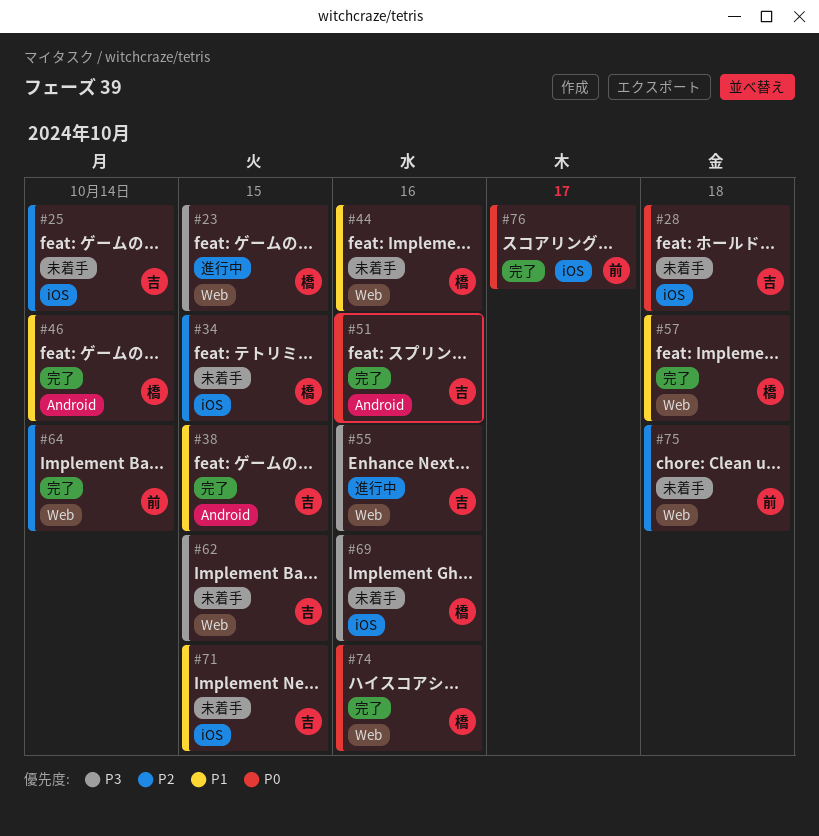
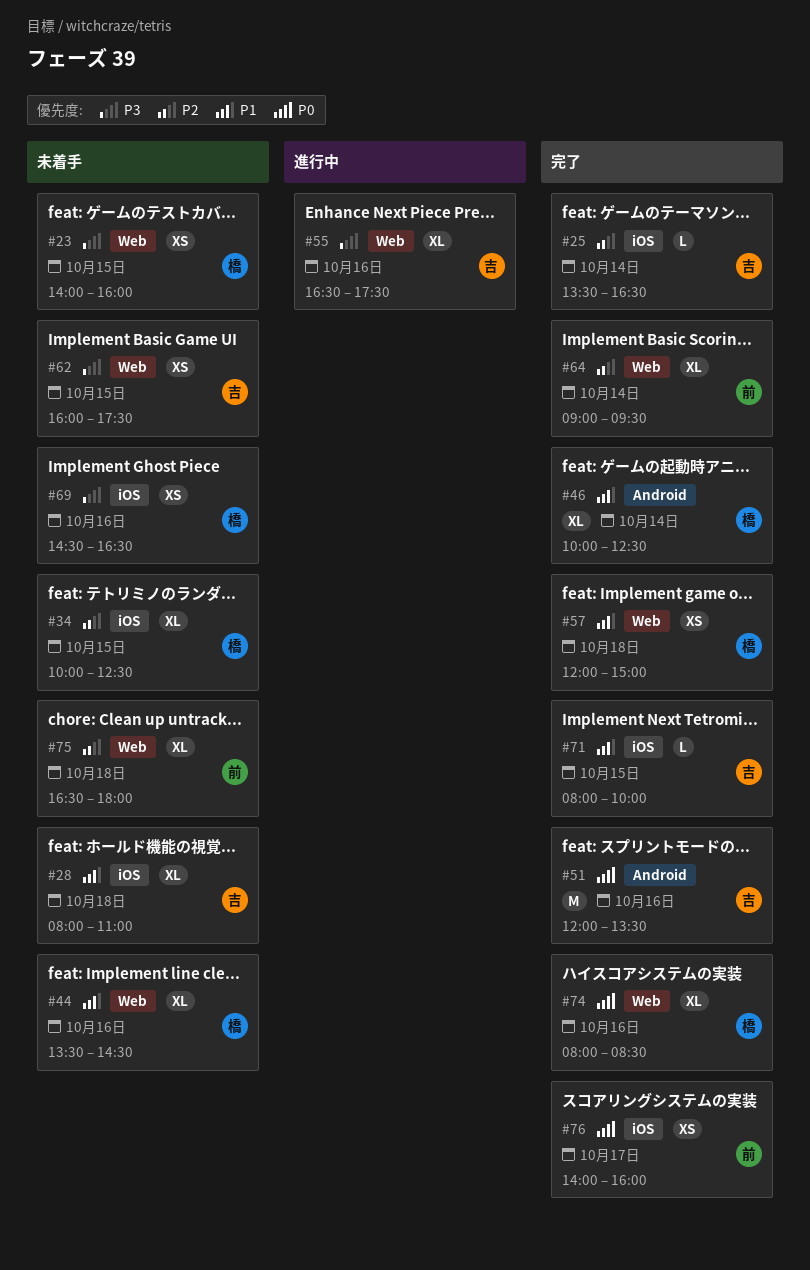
#23, status: 進行中 -> 未着手
#25, status: 未着手 -> 完了
#28, priority: P0 -> P1
#38: present -> none
#71, status: 未着手 -> 完了

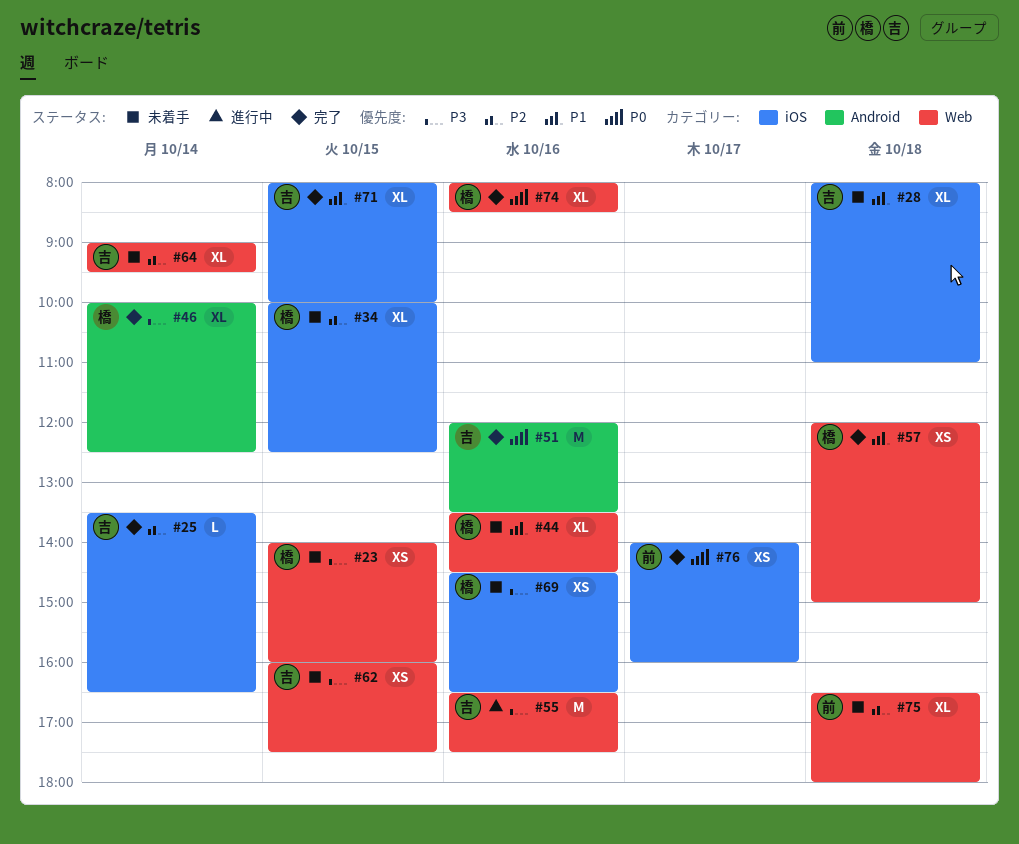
#46, priority: P1 -> P3
#55, estimate: XL -> M
#64, status: 完了 -> 未着手
#64, owner: 前 -> 吉
#71, estimate: L -> XL

